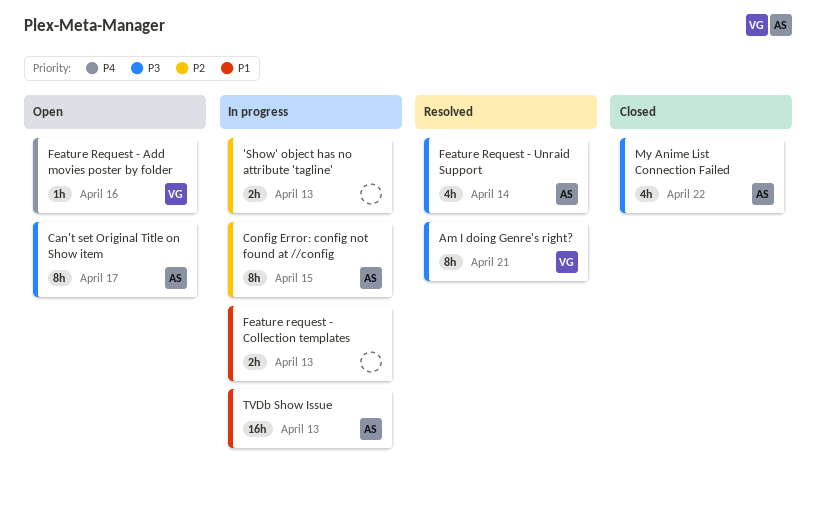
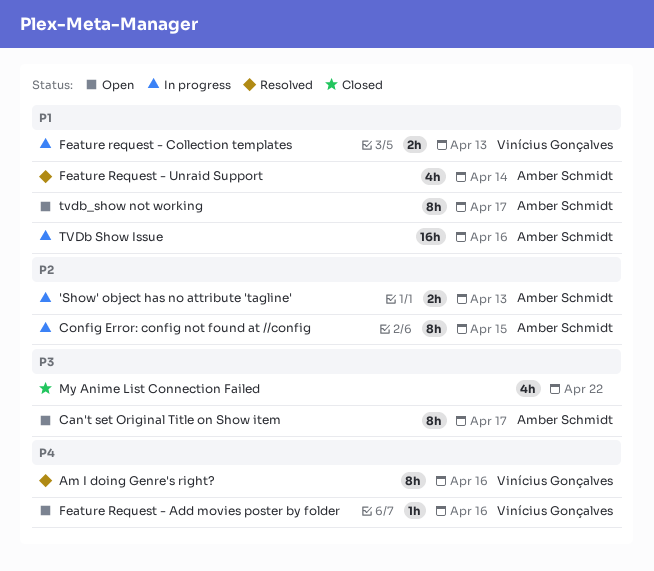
'Show' object has no attribute 'tagline', owner: none -> Amber Schmidt
Am I doing Genre's right?, priority: P3 -> P4
Am I doing Genre's right?, due: Apr 21 -> Apr 16
Feature request - Collection templates, owner: none -> Vinícius Gonçalves
Feature Request - Unraid Support, priority: P3 -> P1
My Anime List Connection Failed, owner: Amber Schmidt -> none
TVDb Show Issue, due: Apr 13 -> Apr 16
tvdb_show not working: none -> present

